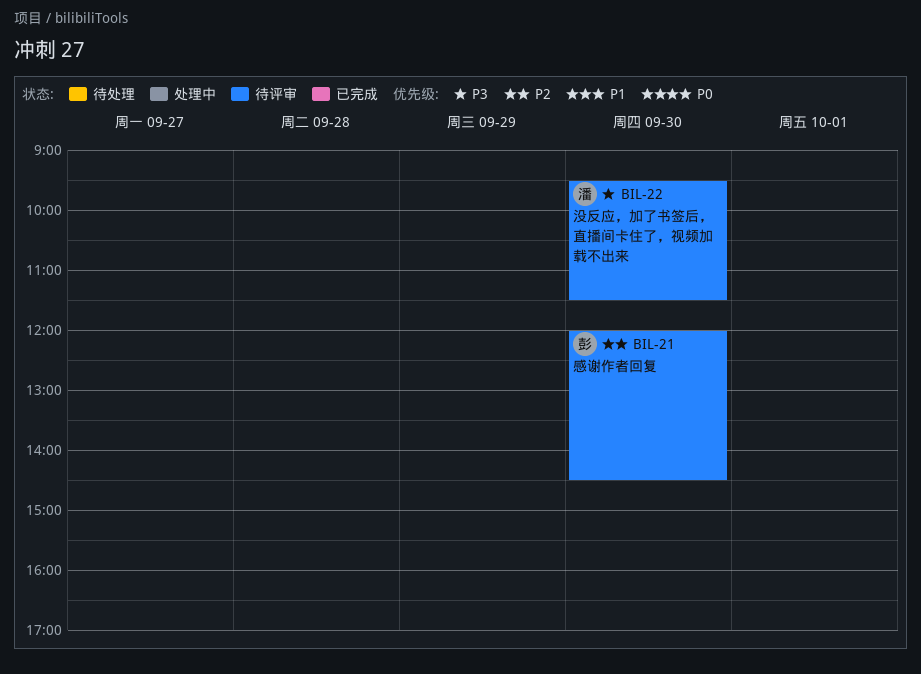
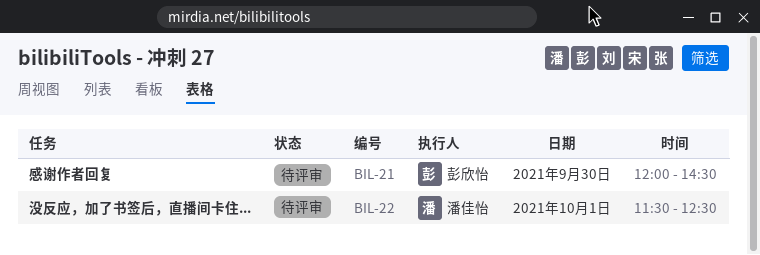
BIL-22, day: Sep 30 -> Oct 1
BIL-22, begins: 09:30 -> 11:30
BIL-22, ends: 11:30 -> 12:30

